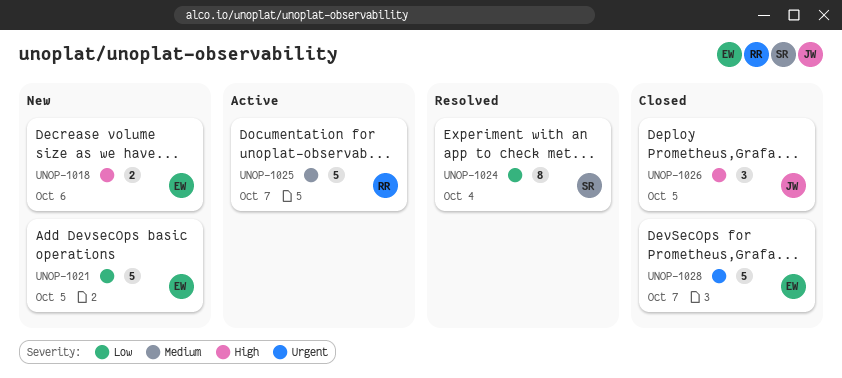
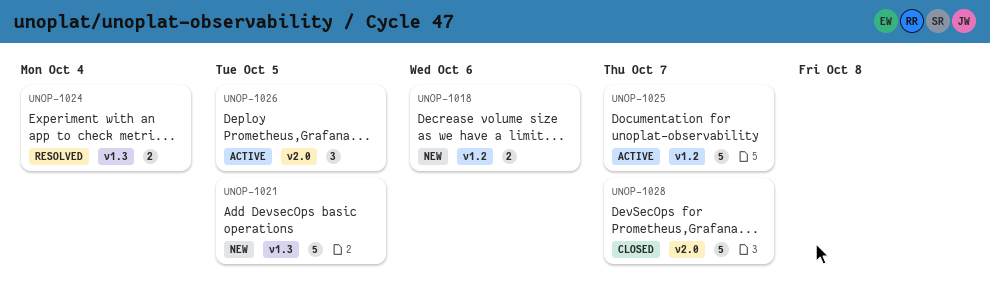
UNOP-1024, estimate: 8 -> 2
UNOP-1026, status: Closed -> Active

